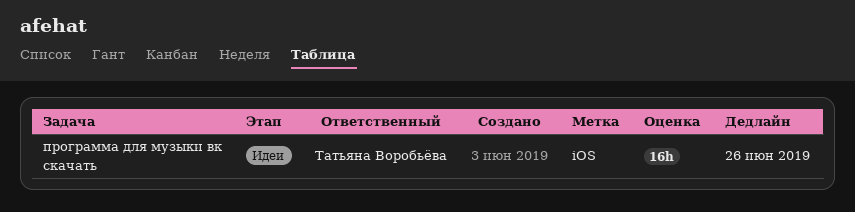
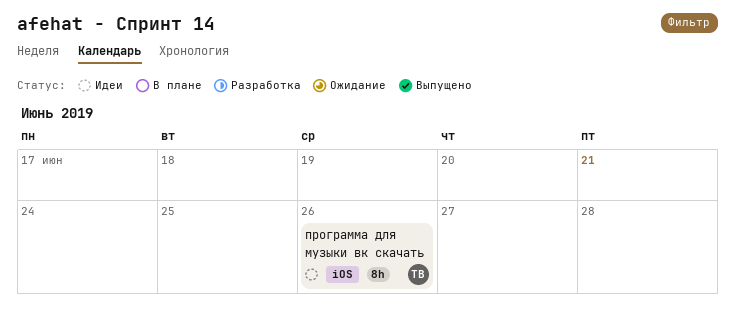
программа для музыки вк скачать, estimate: 16h -> 8h

